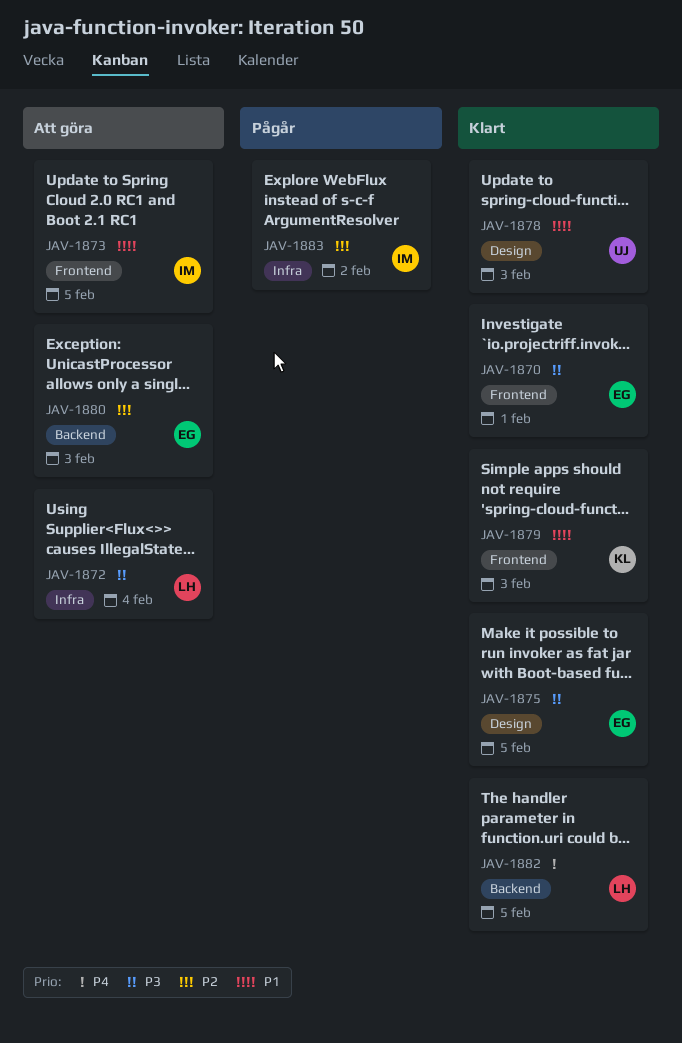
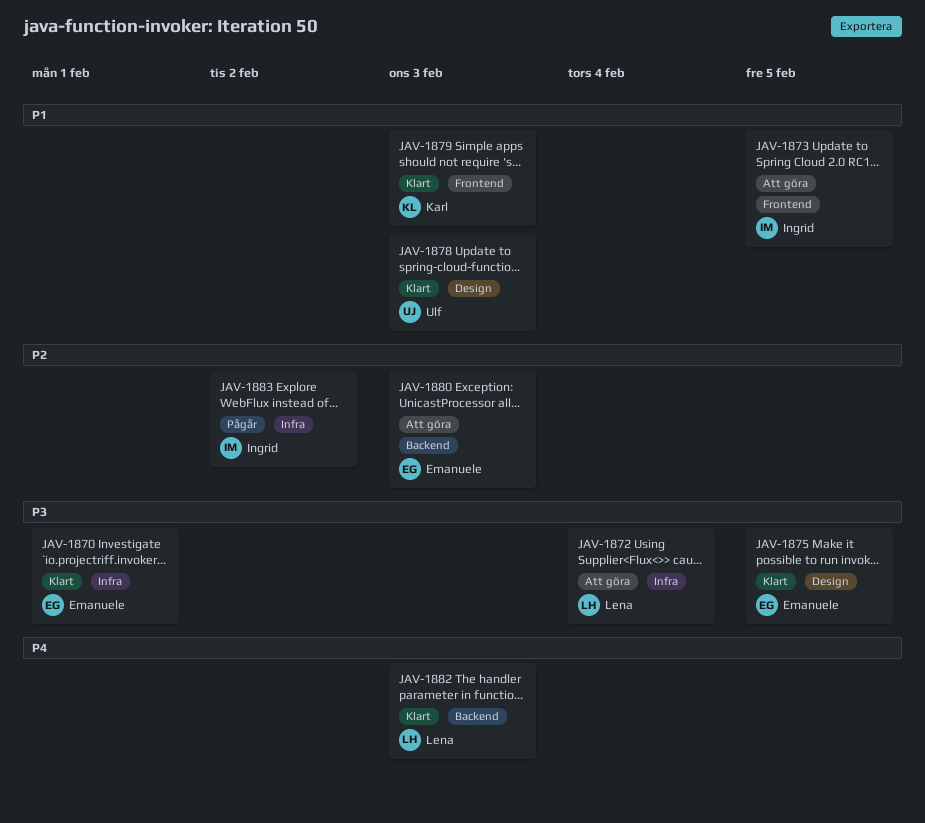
JAV-1870, label: Frontend -> Infra
JAV-1882, due: Feb 5 -> Feb 3

